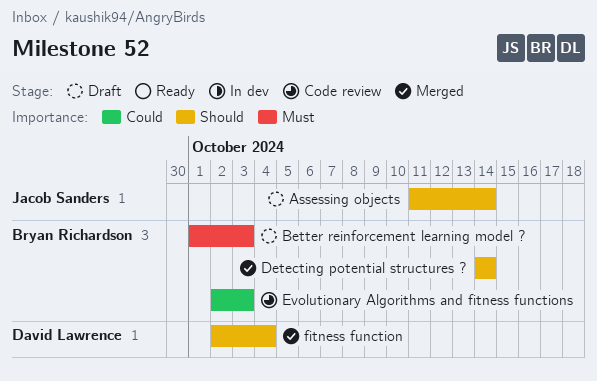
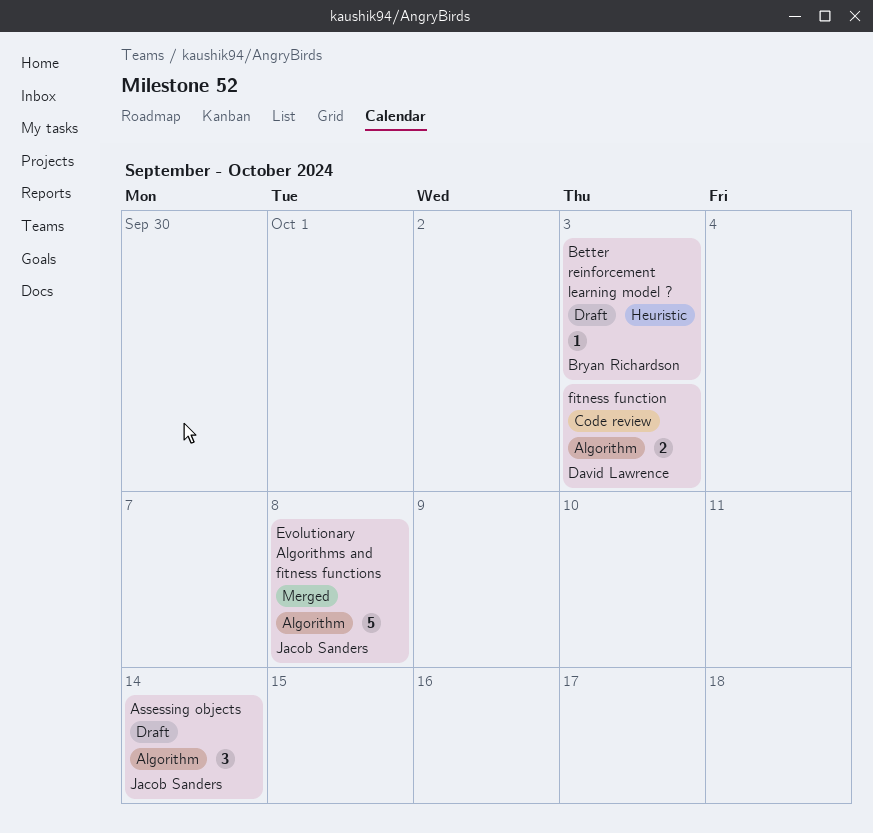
Detecting potential structures ?: present -> none
Evolutionary Algorithms and fitness functions, status: Code review -> Merged
Evolutionary Algorithms and fitness functions, owner: Bryan Richardson -> Jacob Sanders
Evolutionary Algorithms and fitness functions, due: Oct 3 -> Oct 8
fitness function, status: Merged -> Code review
fitness function, due: Oct 4 -> Oct 3

